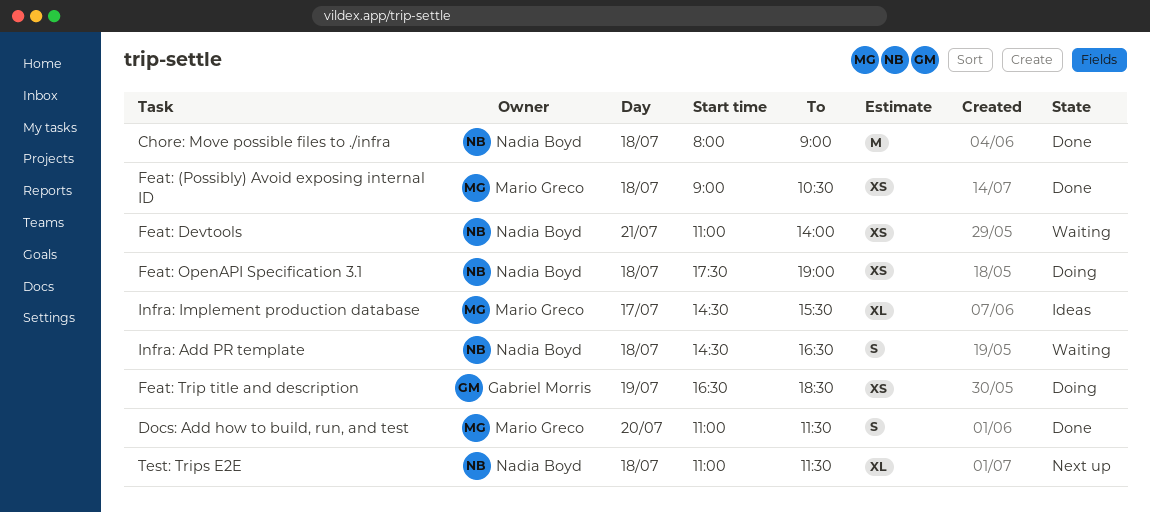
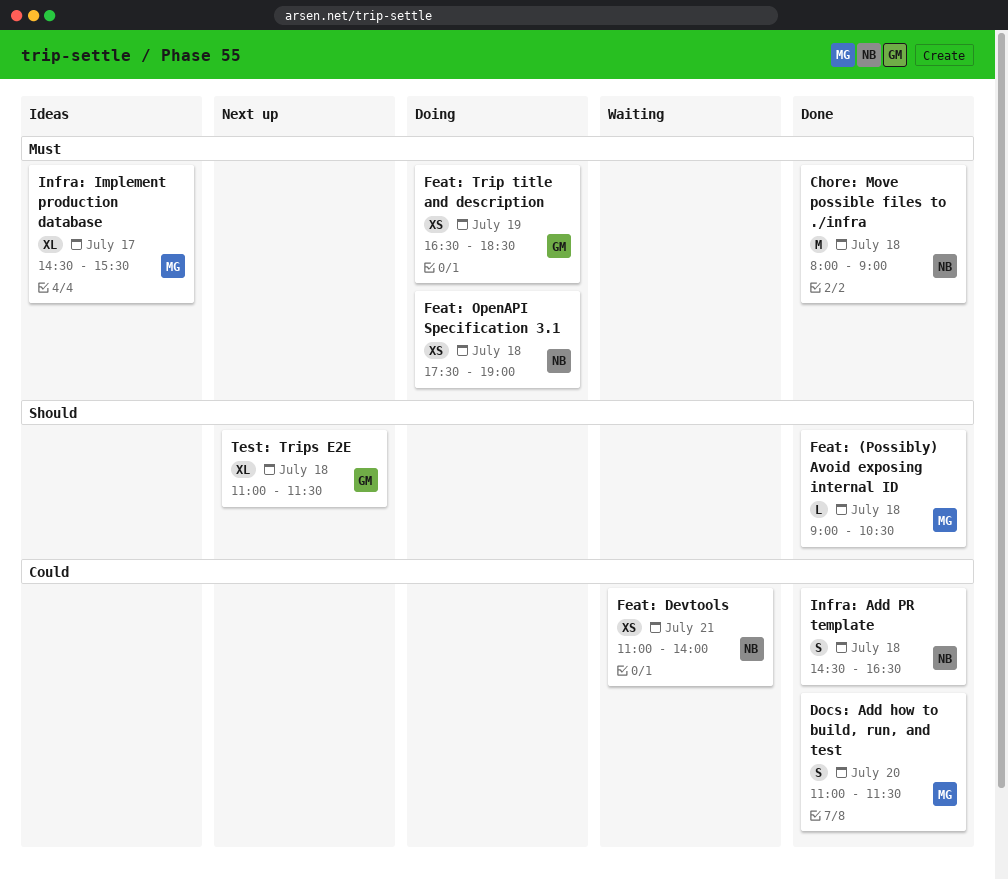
Feat: (Possibly) Avoid exposing internal ID, estimate: XS -> L
Infra: Add PR template, status: Waiting -> Done
Test: Trips E2E, owner: Nadia Boyd -> Gabriel Morris

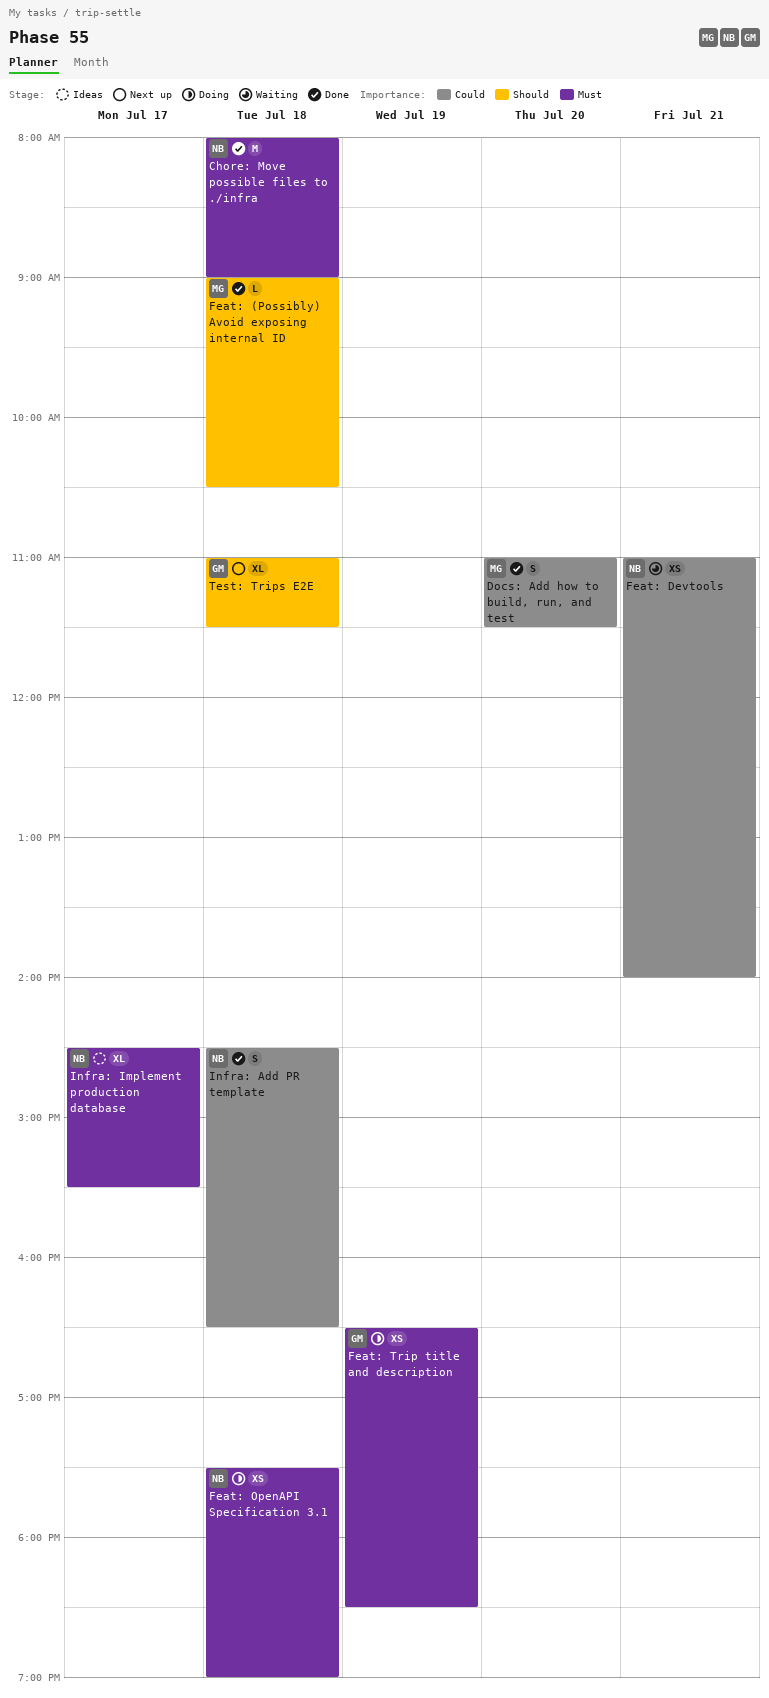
Infra: Implement production database, owner: MG -> NB

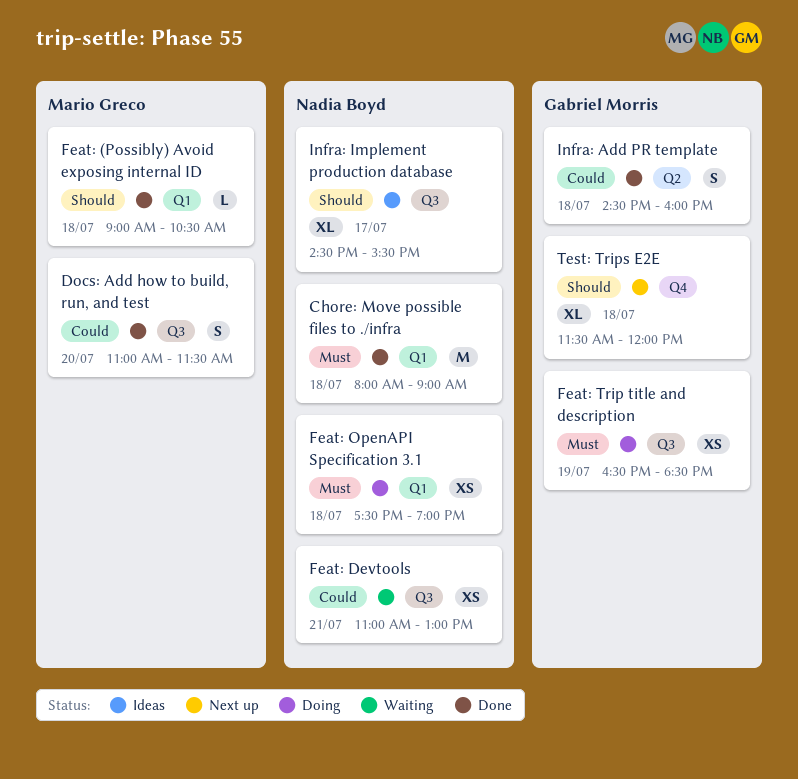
Feat: Devtools, ends: 14:00 -> 13:00
Infra: Add PR template, owner: Nadia Boyd -> Gabriel Morris
Infra: Add PR template, ends: 16:30 -> 16:00
Infra: Implement production database, priority: Must -> Should
Test: Trips E2E, begins: 11:00 -> 11:30
Test: Trips E2E, ends: 11:30 -> 12:00

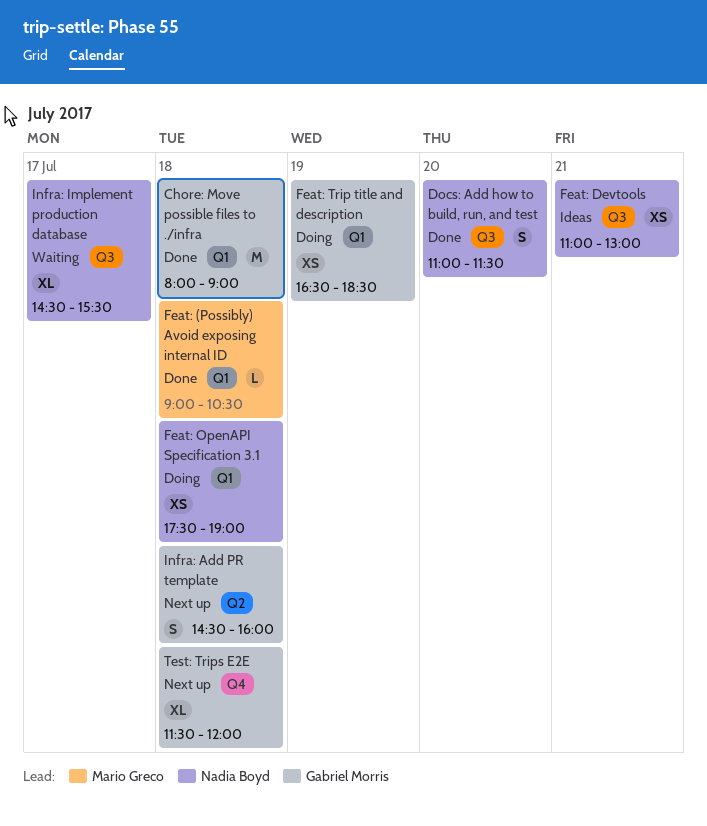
Chore: Move possible files to ./infra, owner: Nadia Boyd -> Gabriel Morris
Docs: Add how to build, run, and test, owner: Mario Greco -> Nadia Boyd
Feat: Devtools, status: Waiting -> Ideas
Feat: Trip title and description, label: Q3 -> Q1
Infra: Add PR template, status: Done -> Next up
Infra: Implement production database, status: Ideas -> Waiting

